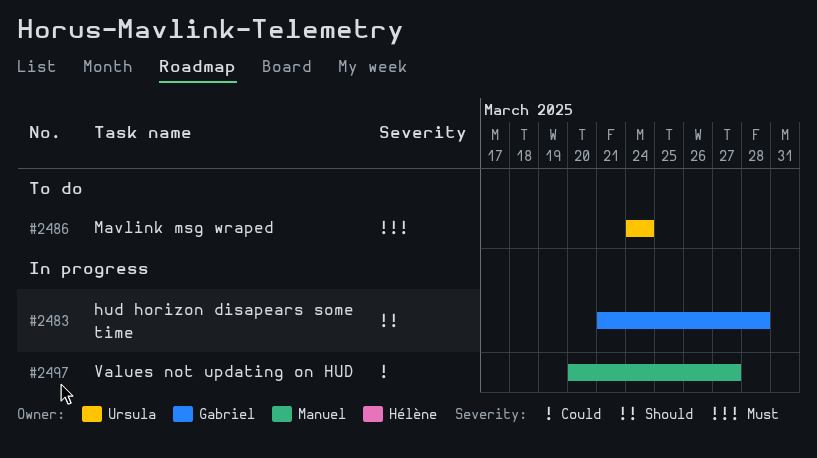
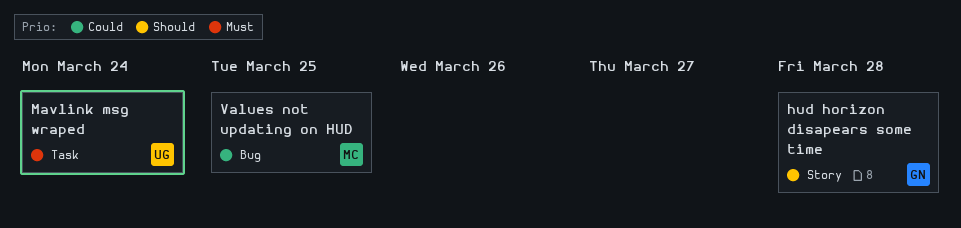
Values not updating on HUD, due: Mar 27 -> Mar 25

